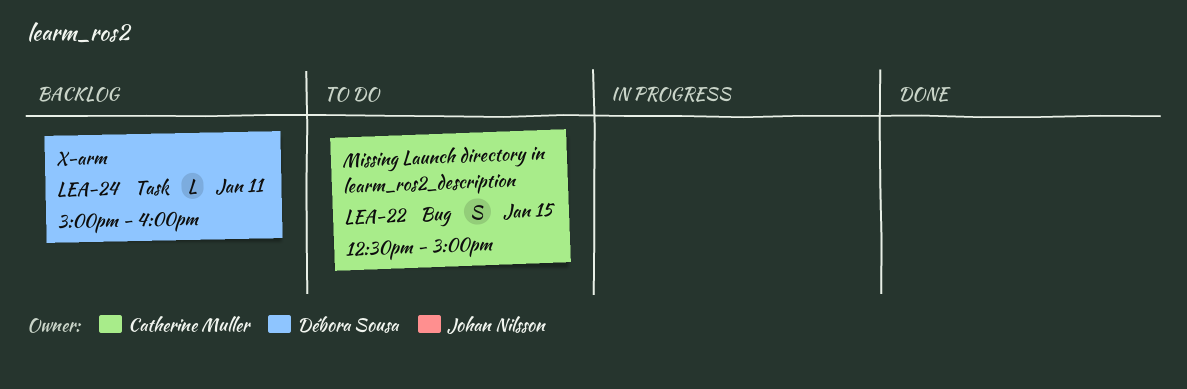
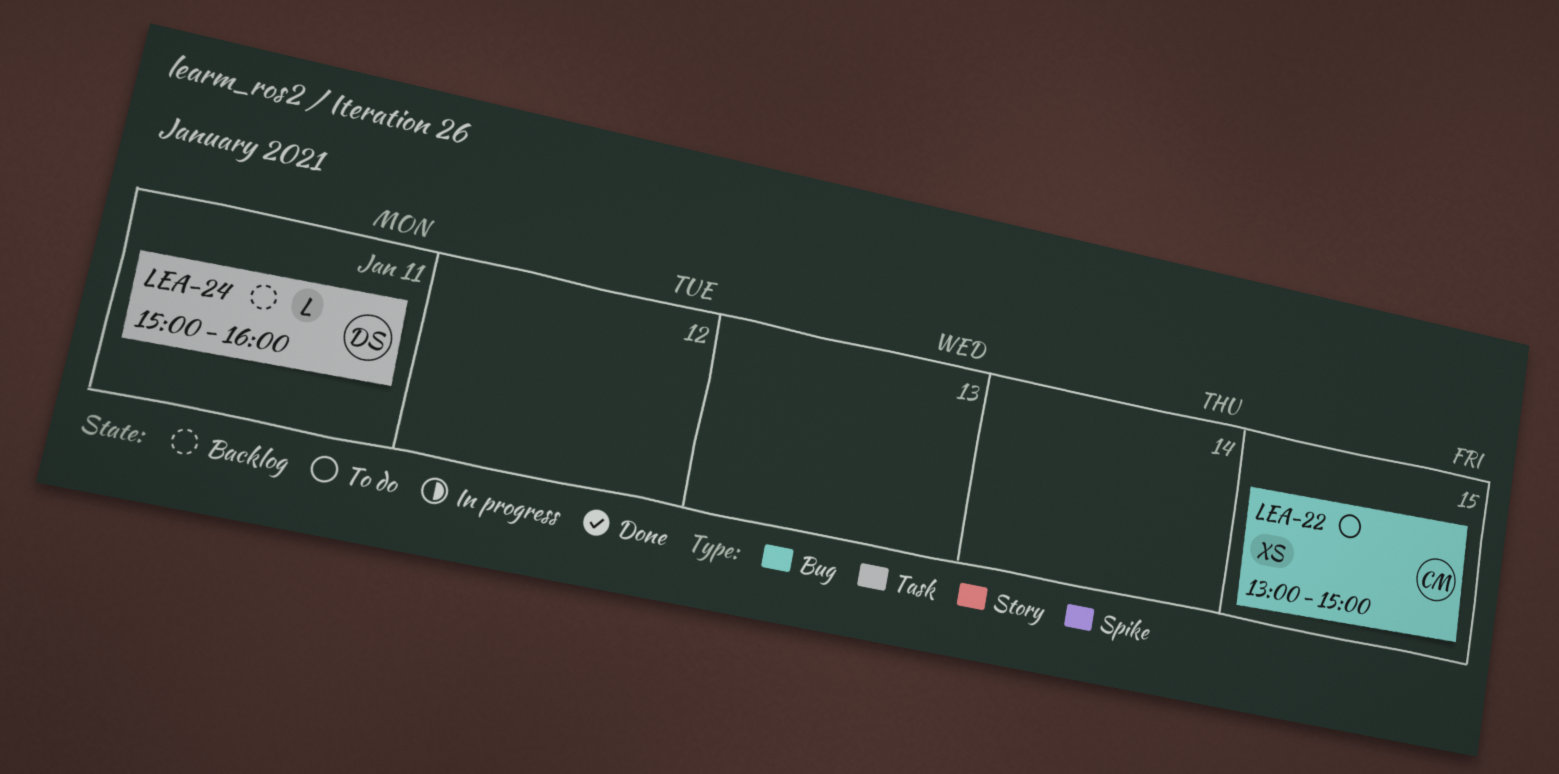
LEA-22, estimate: S -> XS
LEA-22, begins: 12:30 -> 13:00

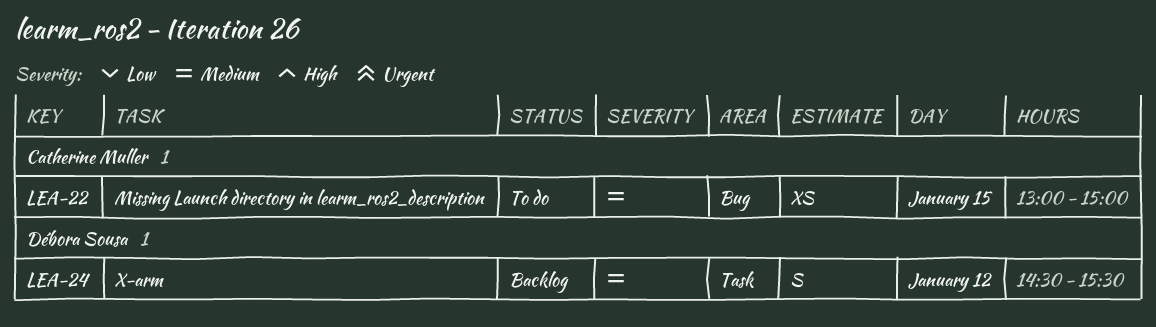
LEA-24, estimate: L -> S
LEA-24, day: Jan 11 -> Jan 12
LEA-24, begins: 15:00 -> 14:30
LEA-24, ends: 16:00 -> 15:30

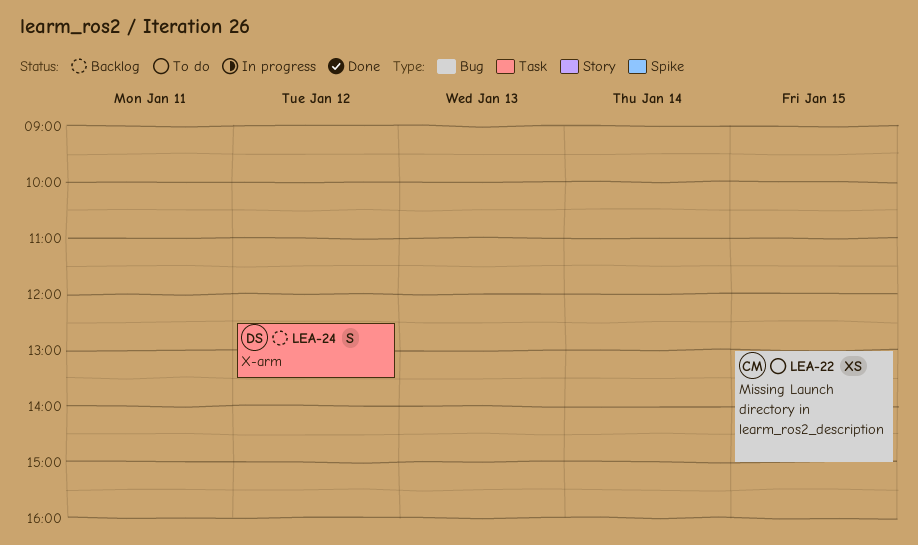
LEA-24, begins: 14:30 -> 12:30
LEA-24, ends: 15:30 -> 13:30

